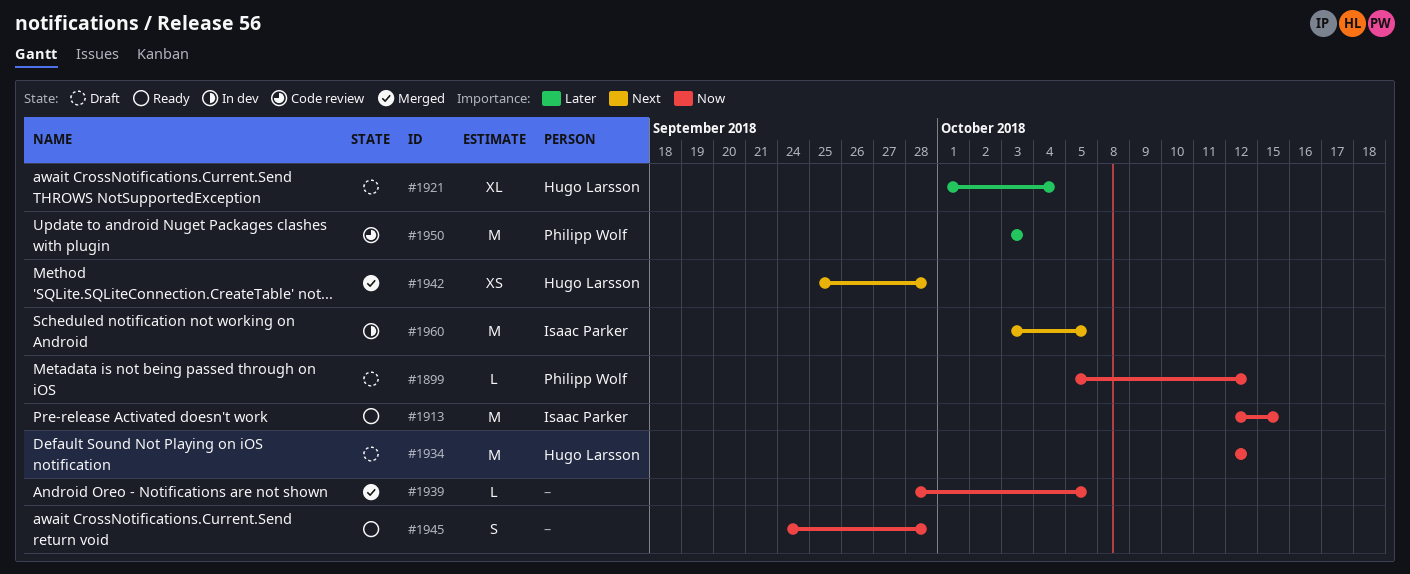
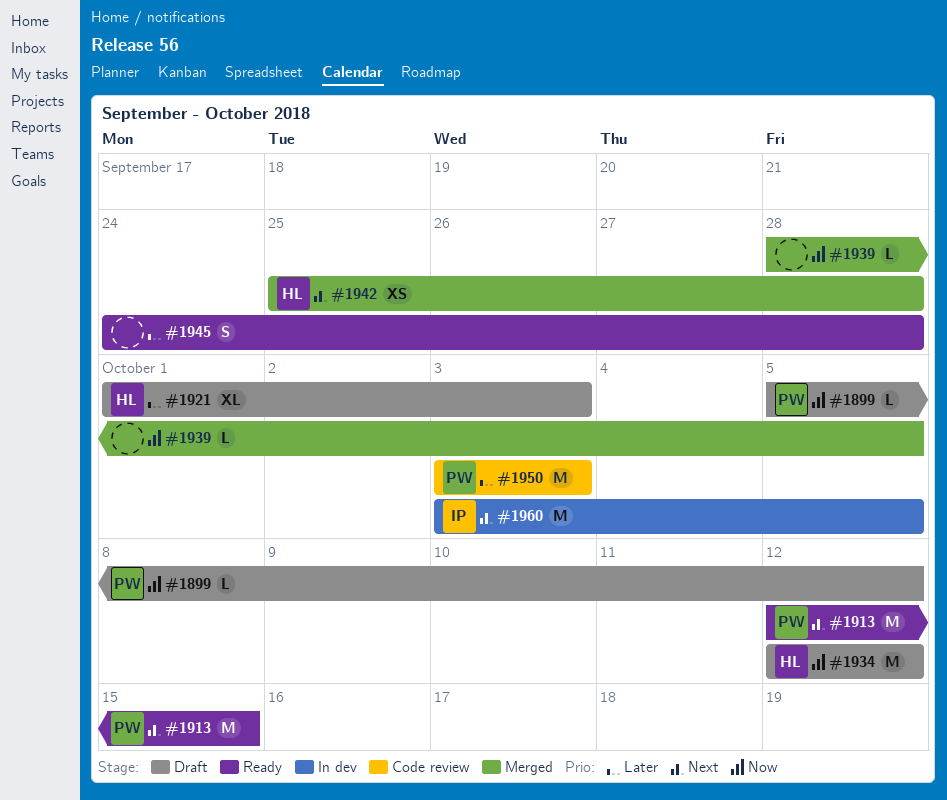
#1913, owner: Isaac Parker -> Philipp Wolf
#1913, priority: Now -> Next
#1921, due: Oct 4 -> Oct 3
#1945, priority: Now -> Later

